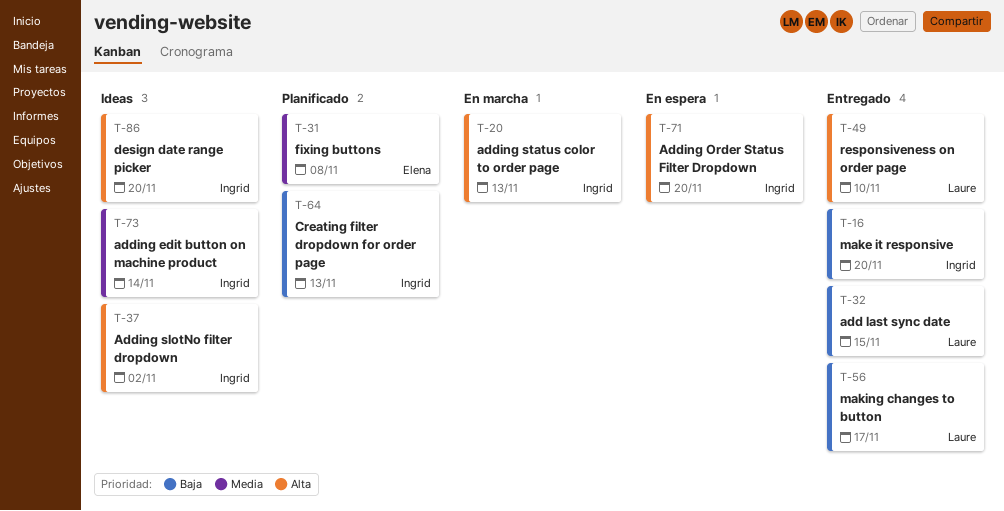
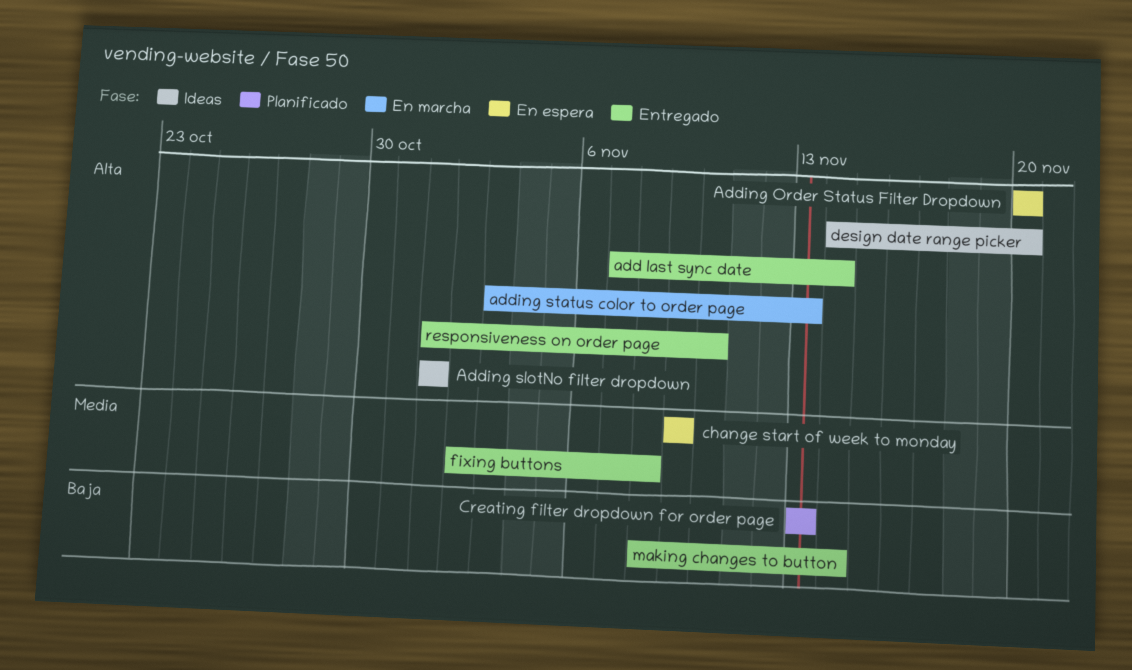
add last sync date, priority: Baja -> Alta
add last sync date, due: Nov 15 -> Nov 14
adding edit button on machine product: present -> none
Adding slotNo filter dropdown, due: Nov 2 -> Nov 1
change start of week to monday: none -> present
fixing buttons, status: Planificado -> Entregado
make it responsive: present -> none
making changes to button, due: Nov 17 -> Nov 14

